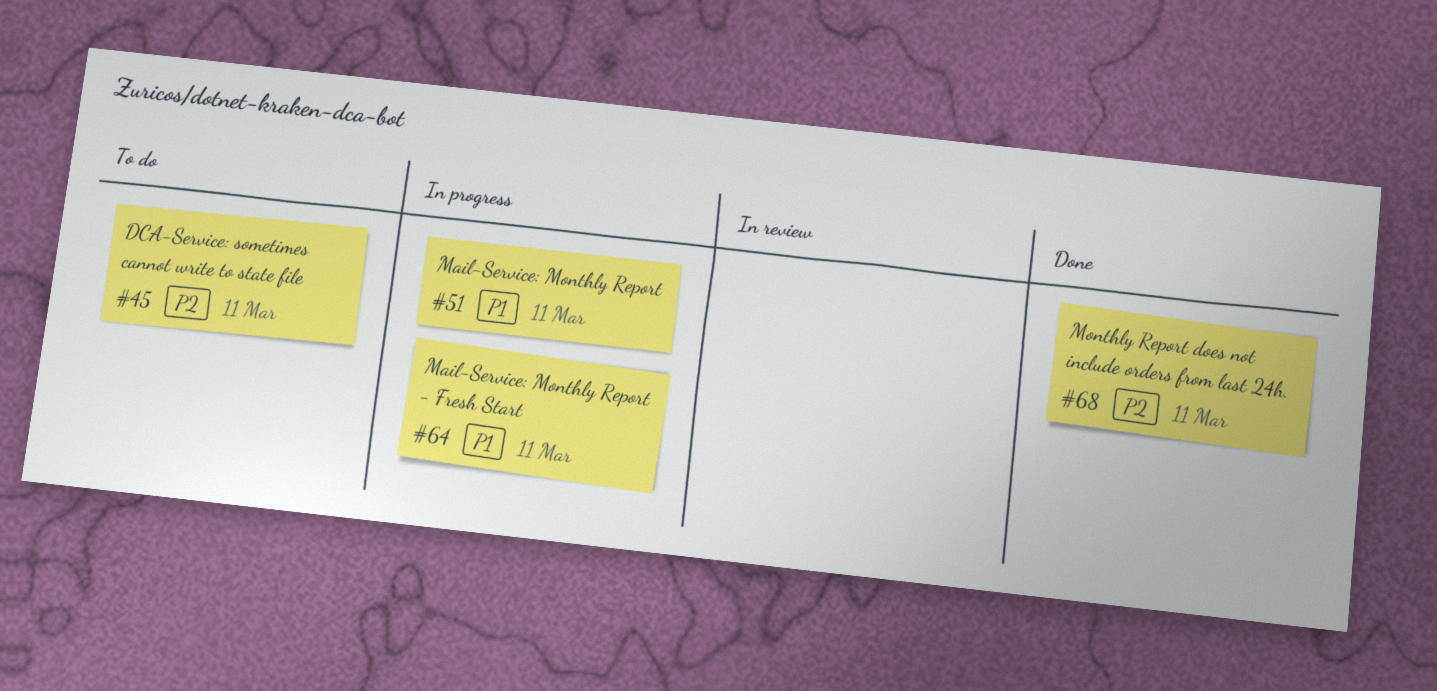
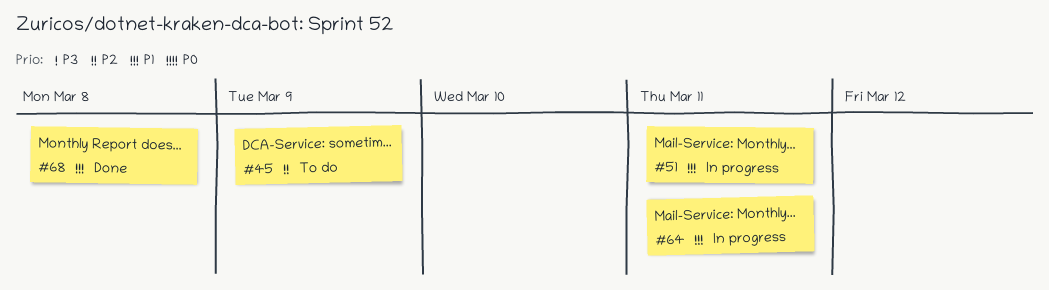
#45, due: Mar 11 -> Mar 9
#68, priority: P2 -> P1
#68, due: Mar 11 -> Mar 8

